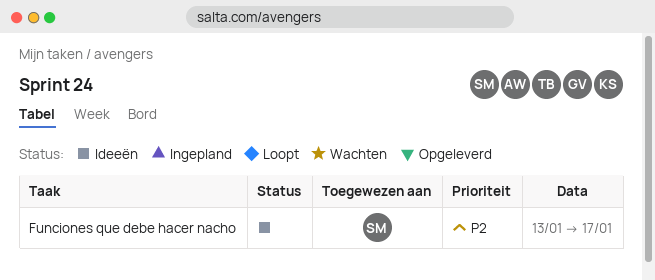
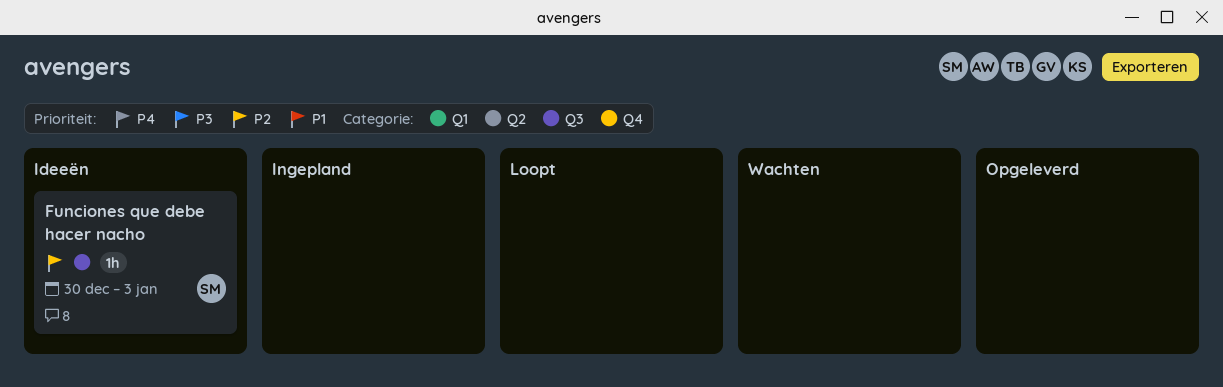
Funciones que debe hacer nacho, start: Jan 13 -> Dec 30
Funciones que debe hacer nacho, due: Jan 17 -> Jan 3

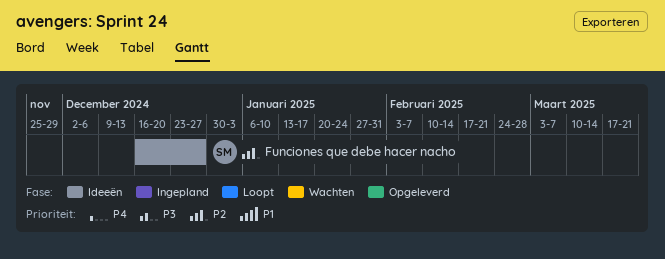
Funciones que debe hacer nacho, start: Dec 30 -> Dec 16
Funciones que debe hacer nacho, due: Jan 3 -> Dec 27

